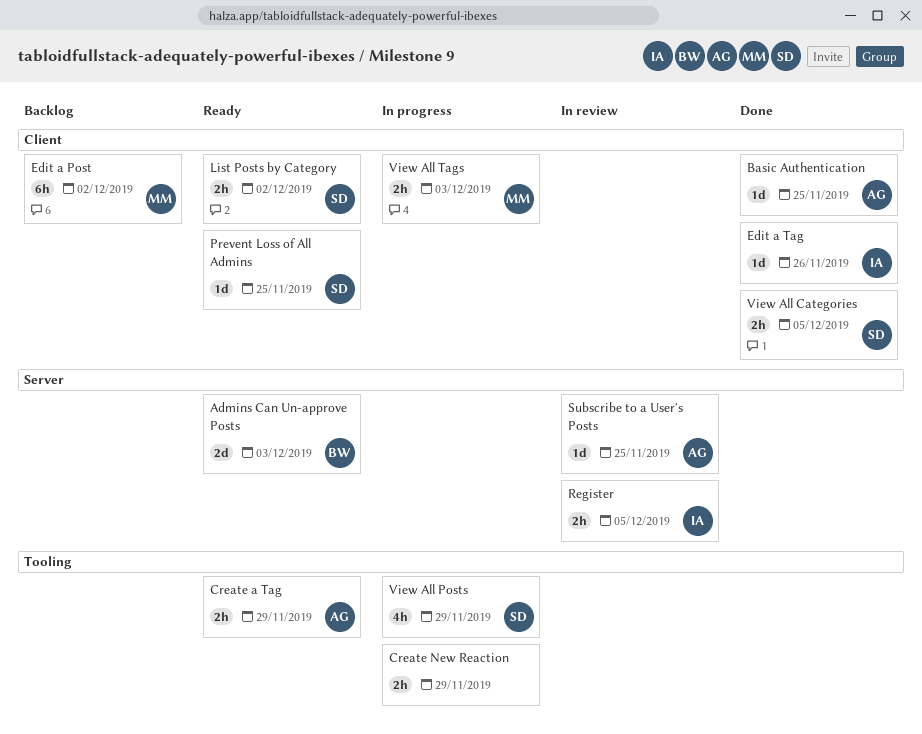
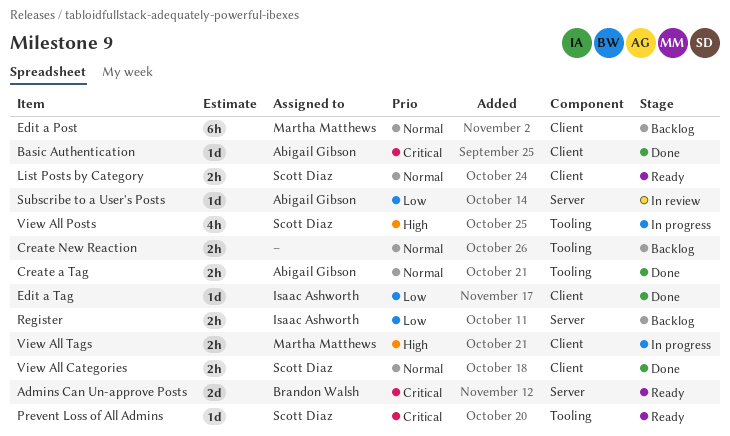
Create a Tag, status: Ready -> Done
Create New Reaction, status: In progress -> Backlog
Prevent Loss of All Admins, label: Client -> Tooling
Register, status: In review -> Backlog

